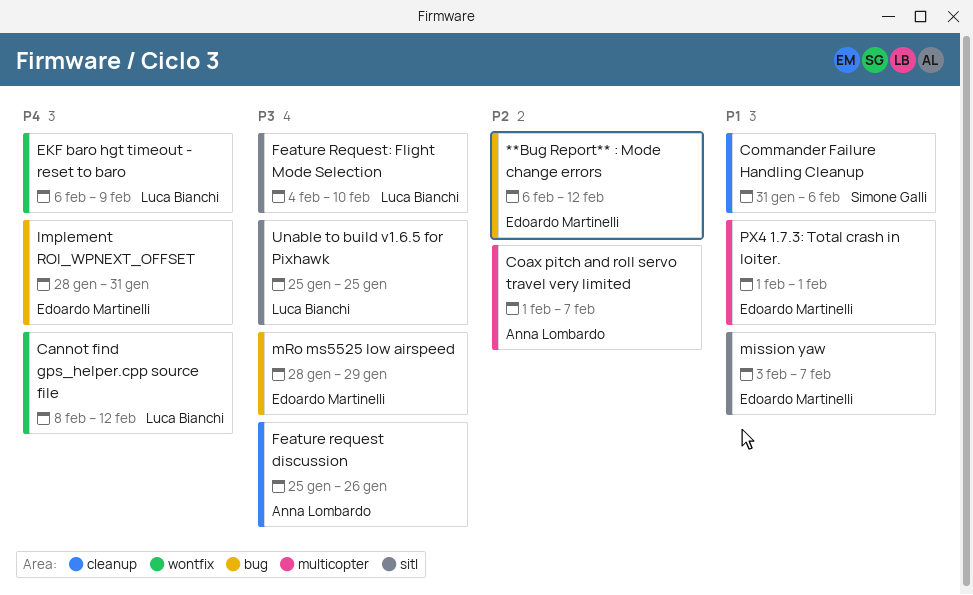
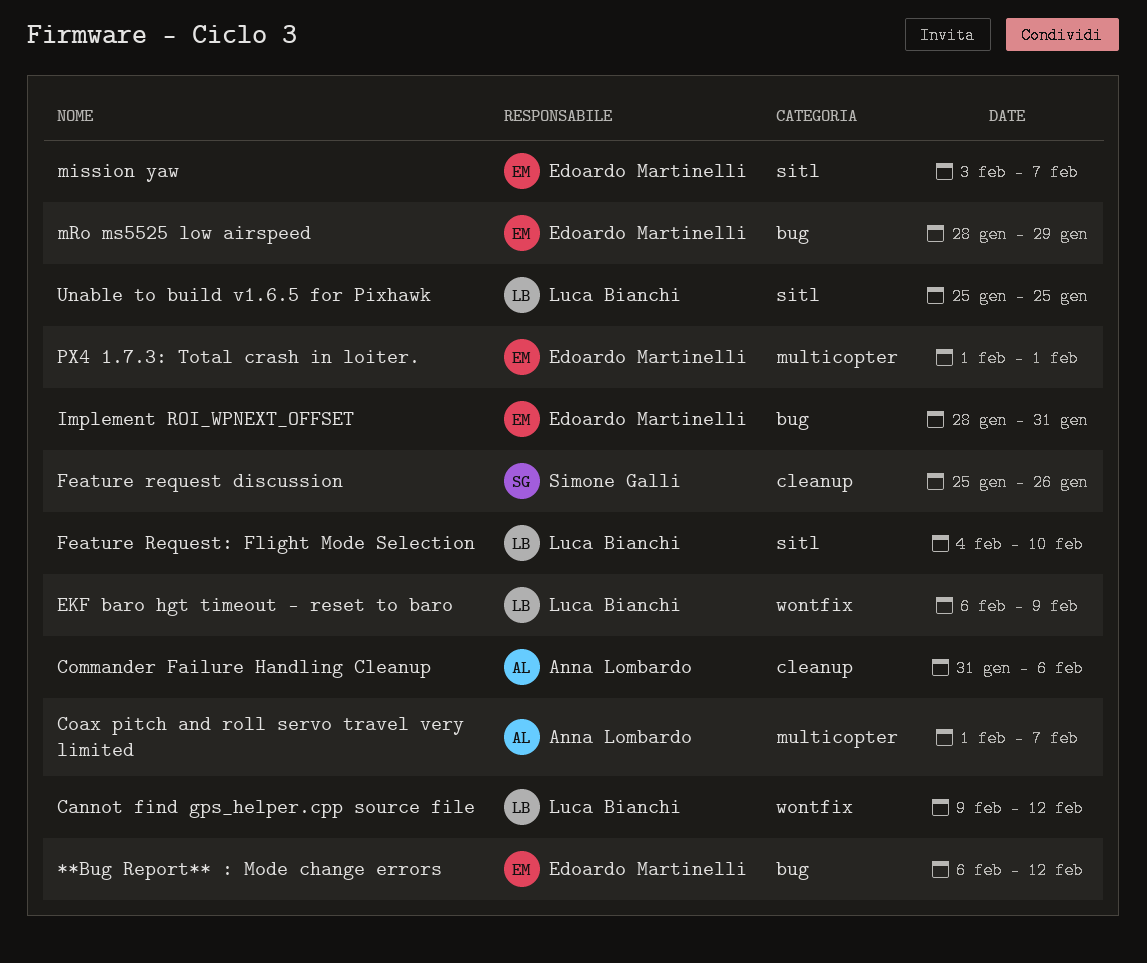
Cannot find gps_helper.cpp source file, start: Feb 8 -> Feb 9
Commander Failure Handling Cleanup, owner: Simone Galli -> Anna Lombardo
Feature request discussion, owner: Anna Lombardo -> Simone Galli

